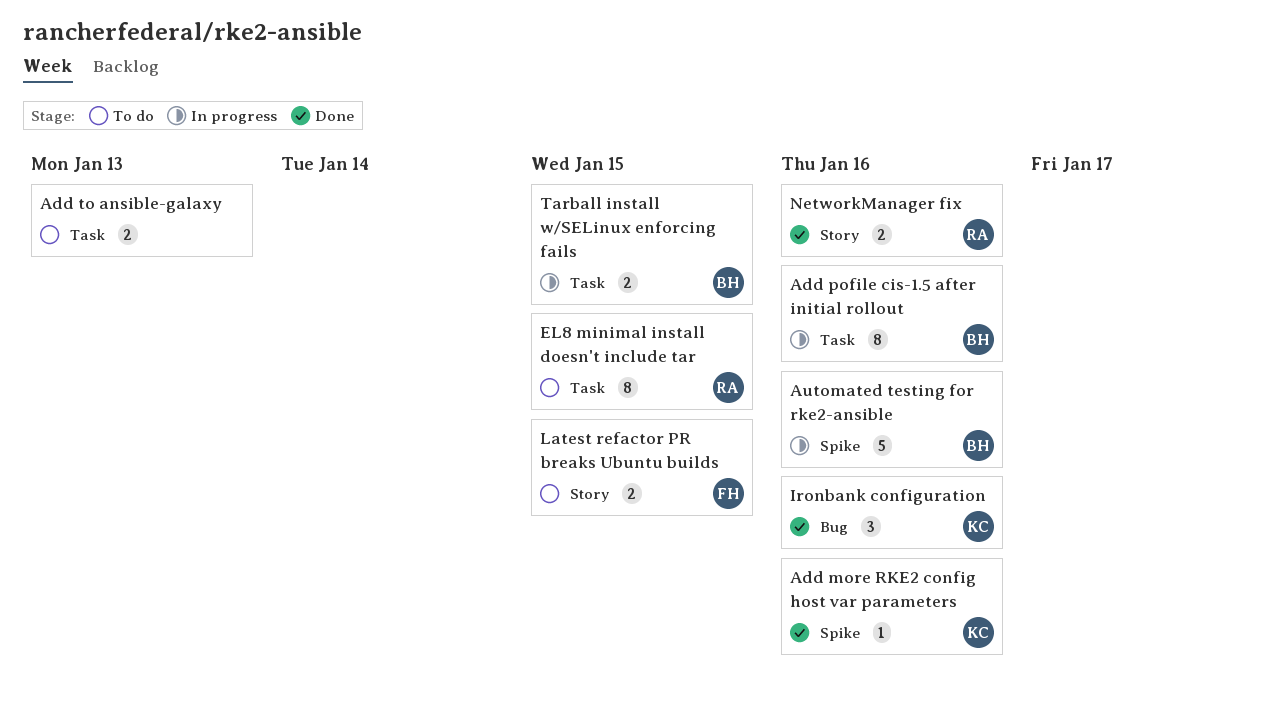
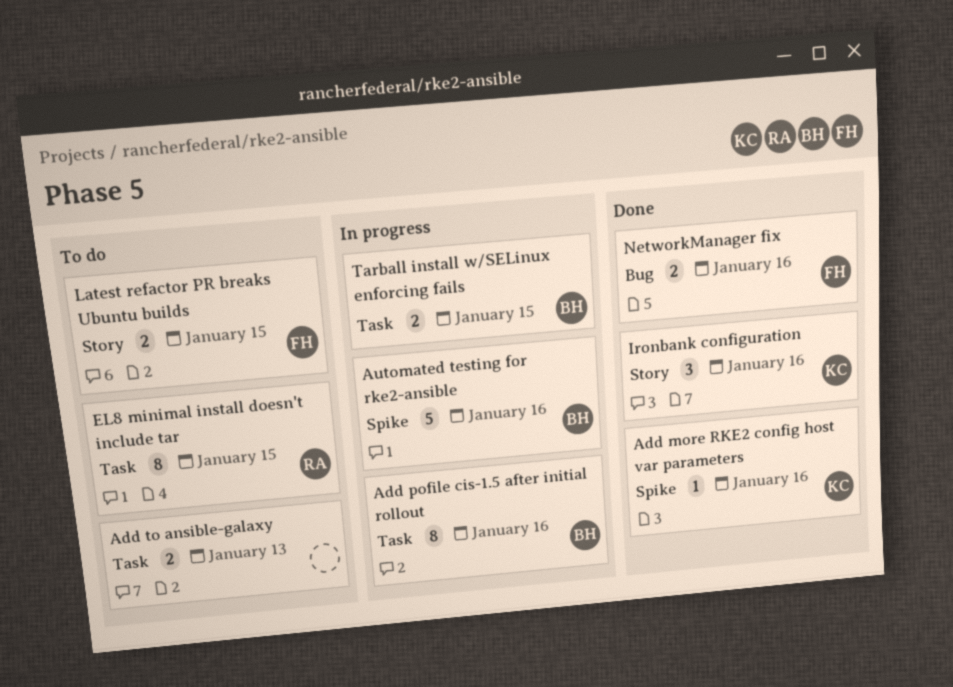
Ironbank configuration, label: Bug -> Story
NetworkManager fix, owner: RA -> FH
NetworkManager fix, label: Story -> Bug

